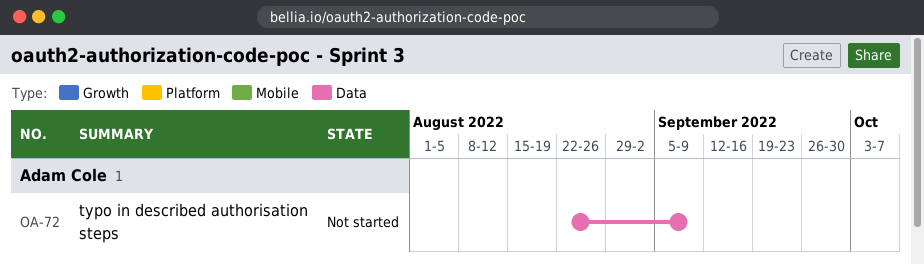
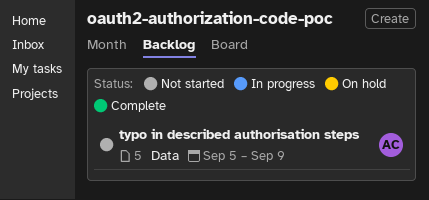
typo in described authorisation steps, start: Aug 22 -> Sep 5

